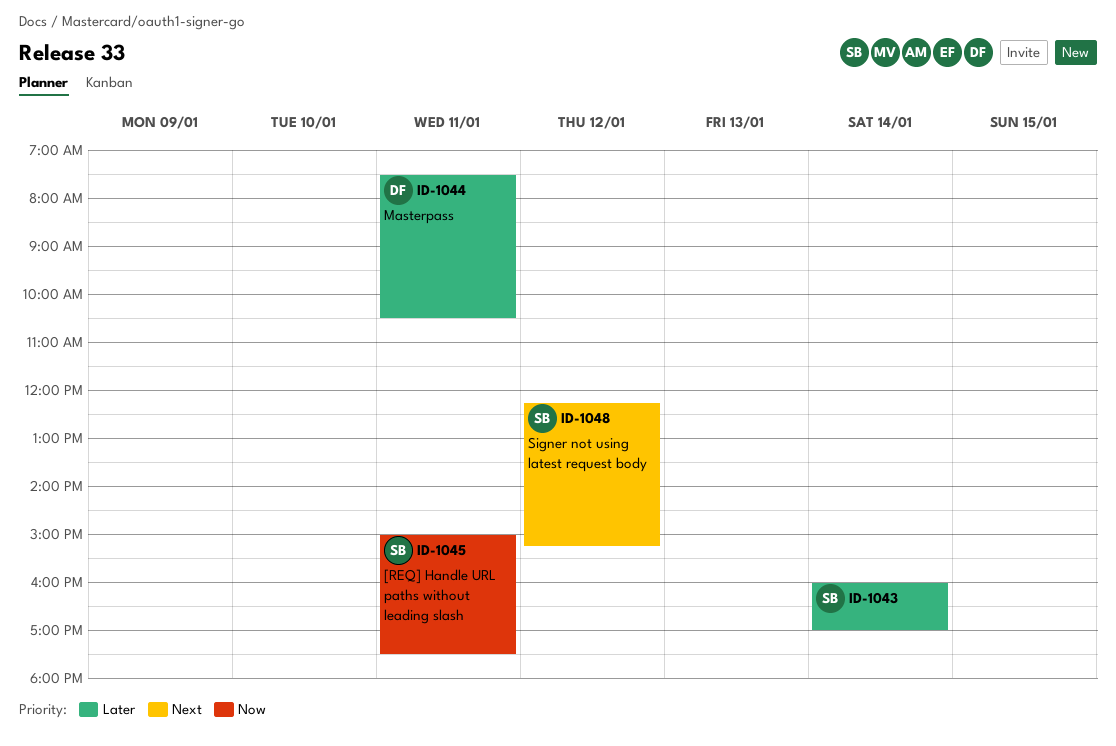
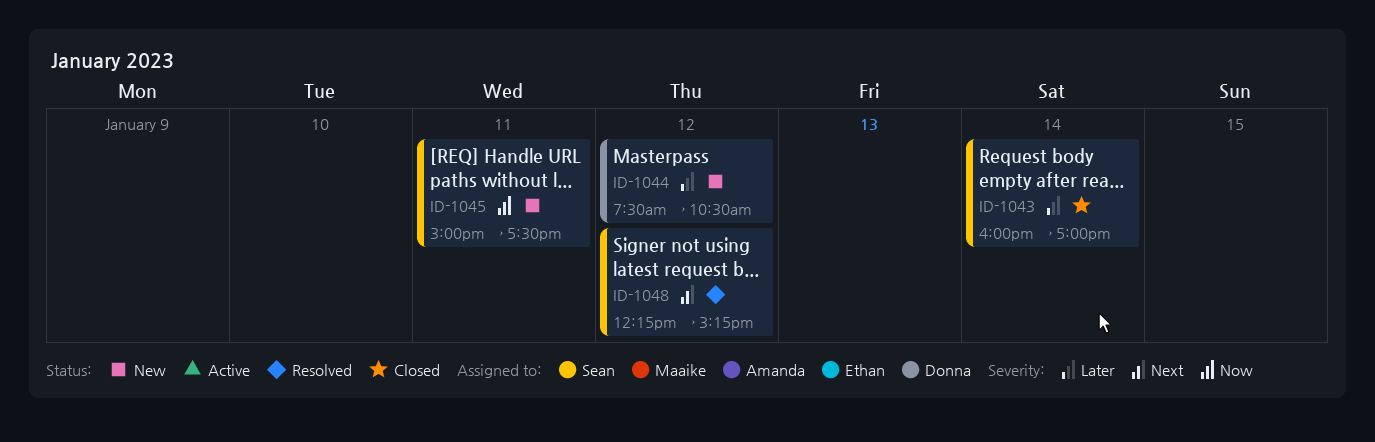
ID-1044, day: Jan 11 -> Jan 12

